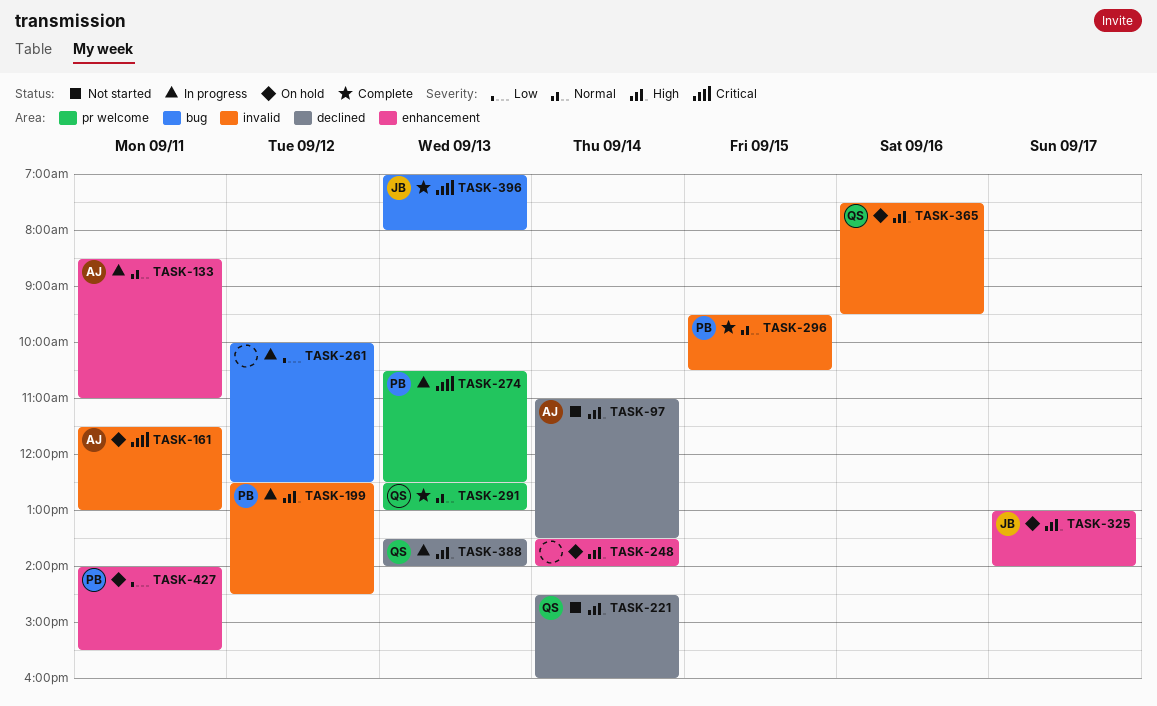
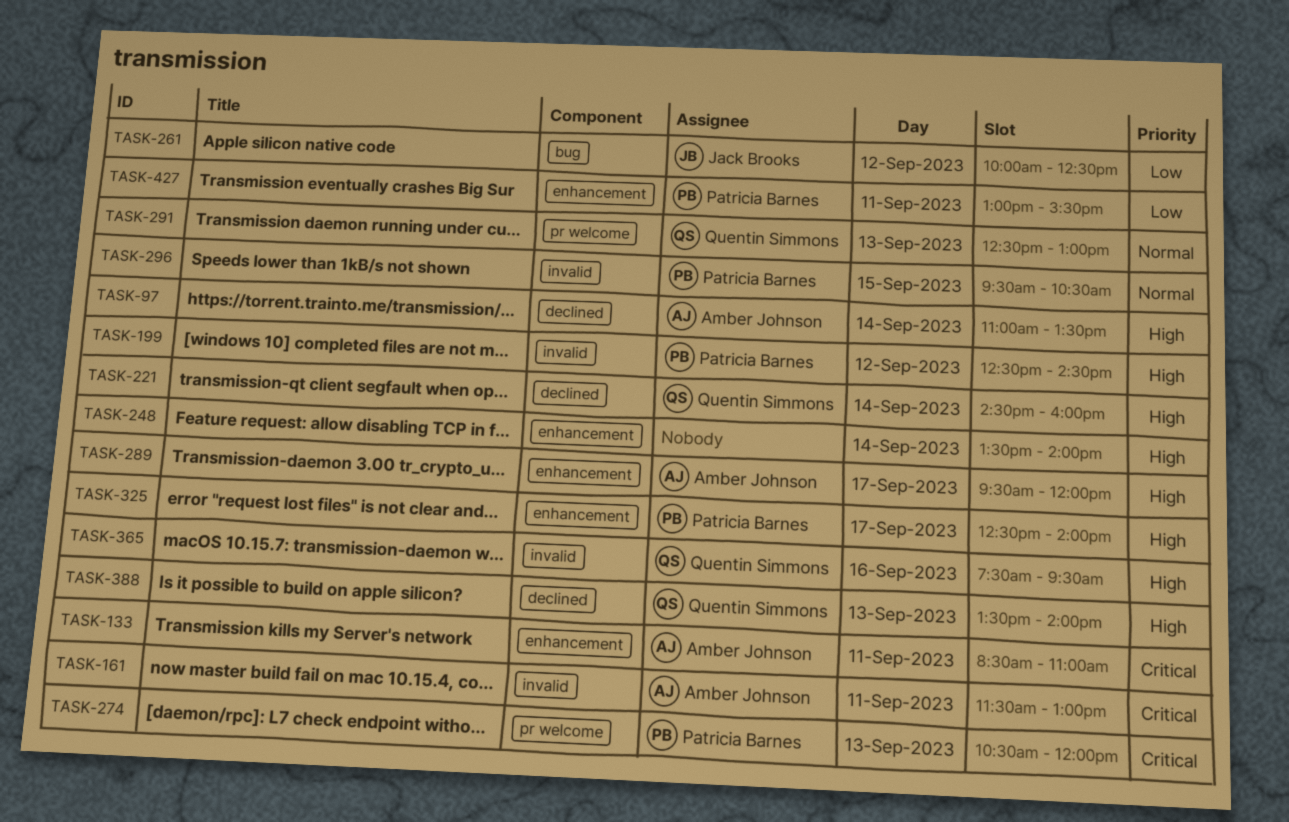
TASK-133, priority: Normal -> Critical
TASK-261, owner: none -> Jack Brooks
TASK-274, ends: 12:30 -> 12:00
TASK-289: none -> present
TASK-325, owner: Jack Brooks -> Patricia Barnes
TASK-325, begins: 13:00 -> 12:30
TASK-396: present -> none
TASK-427, begins: 14:00 -> 13:00

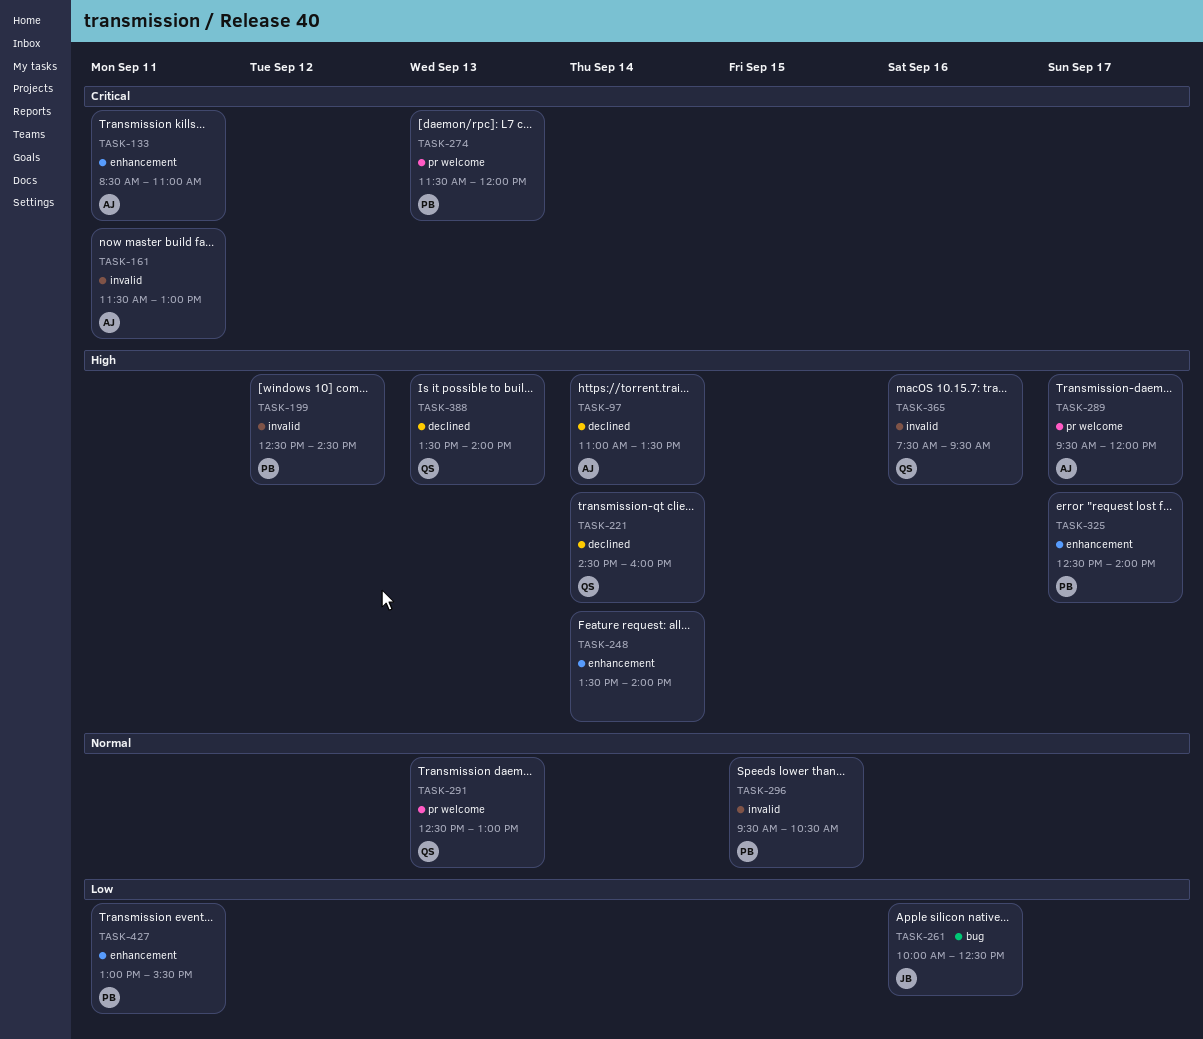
TASK-261, day: Sep 12 -> Sep 16
TASK-274, begins: 10:30 -> 11:30
TASK-289, label: enhancement -> pr welcome

